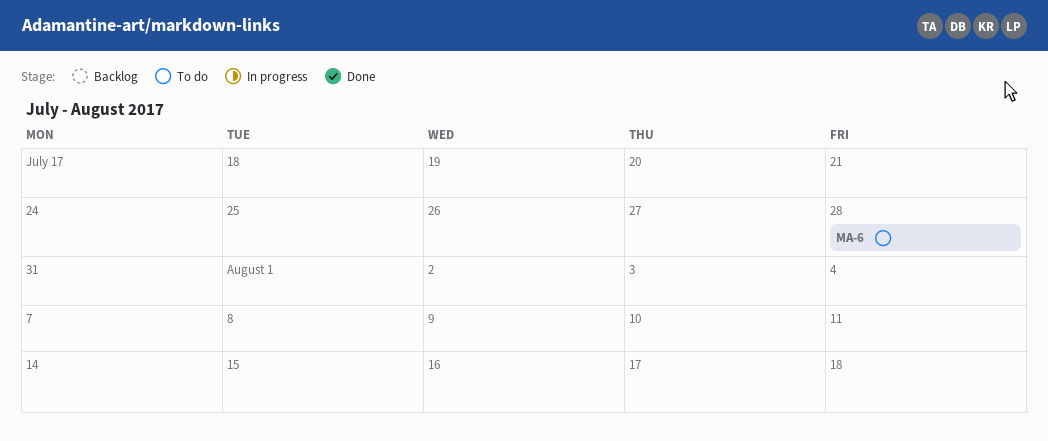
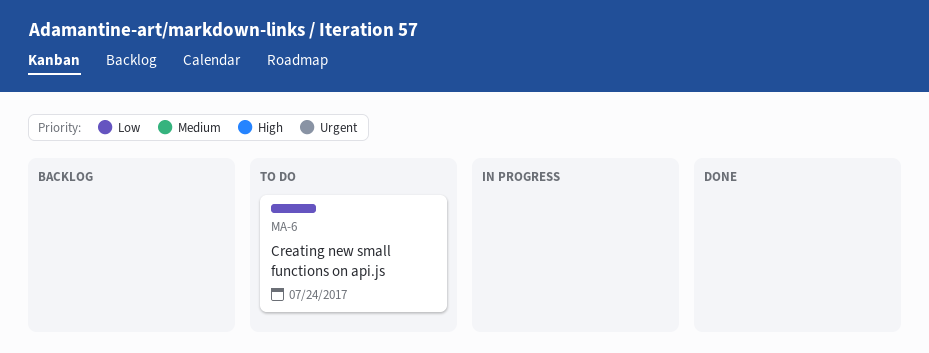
MA-6, due: Jul 28 -> Jul 24

